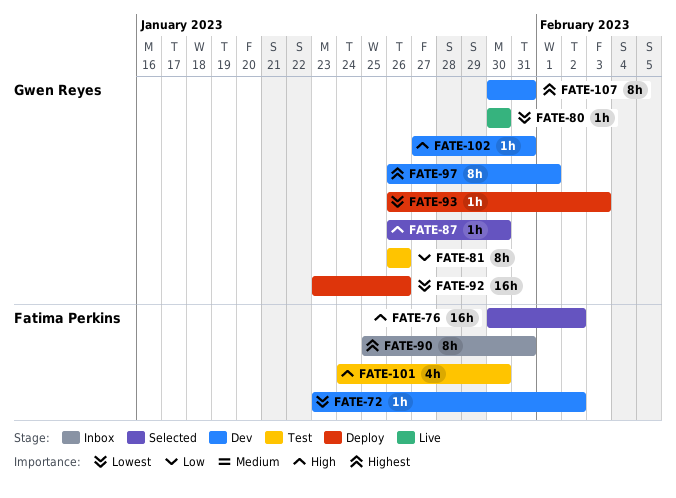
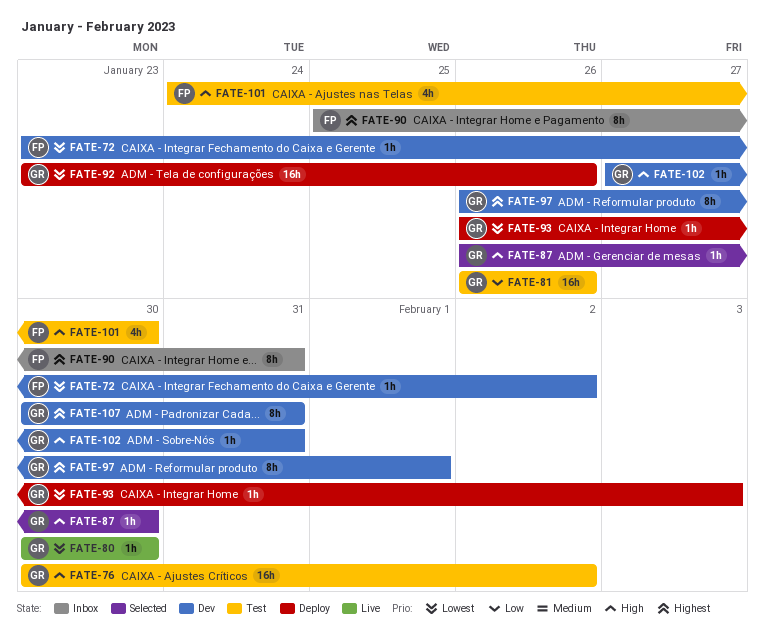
FATE-76, status: Selected -> Test
FATE-76, owner: Fatima Perkins -> Gwen Reyes
FATE-81, estimate: 8h -> 16h

